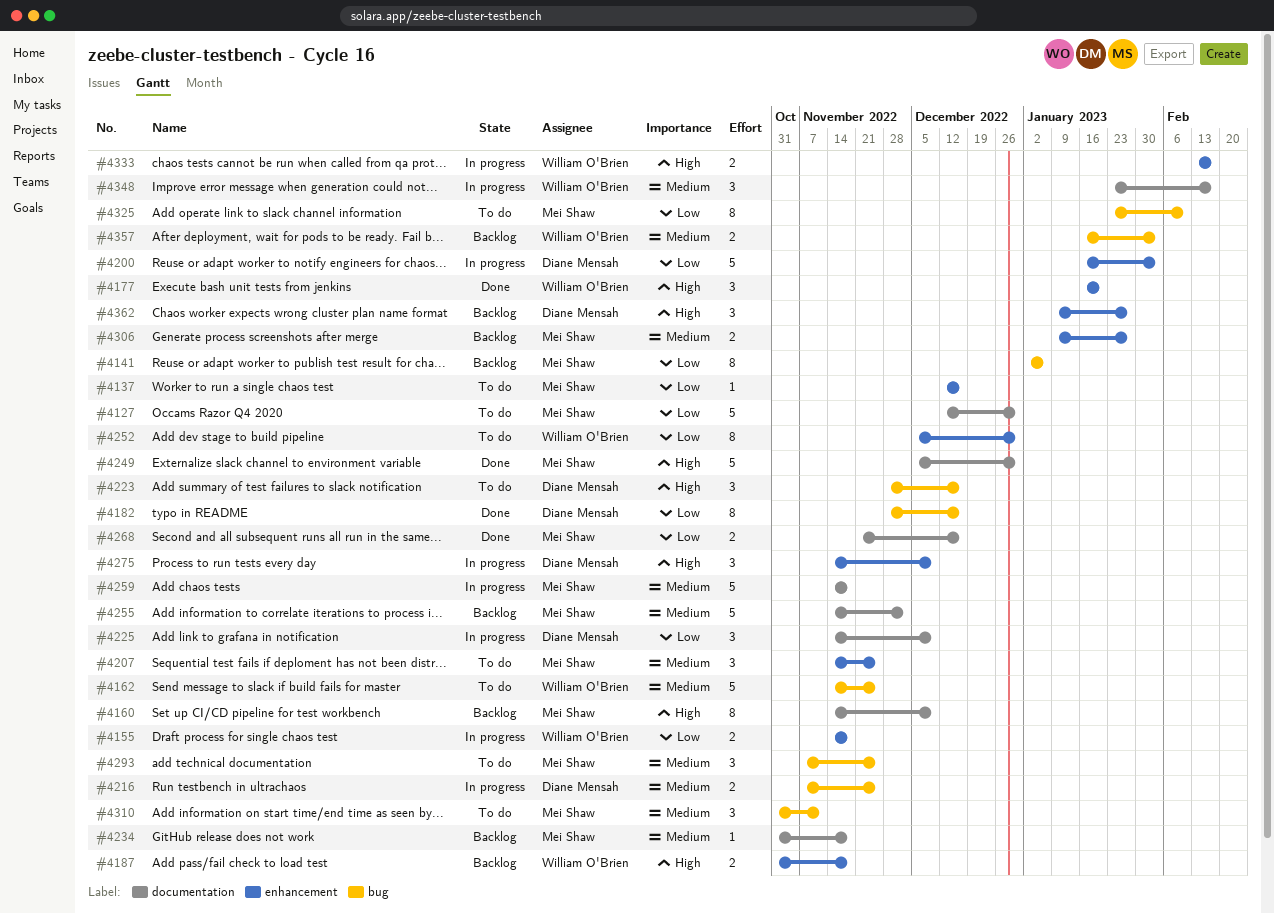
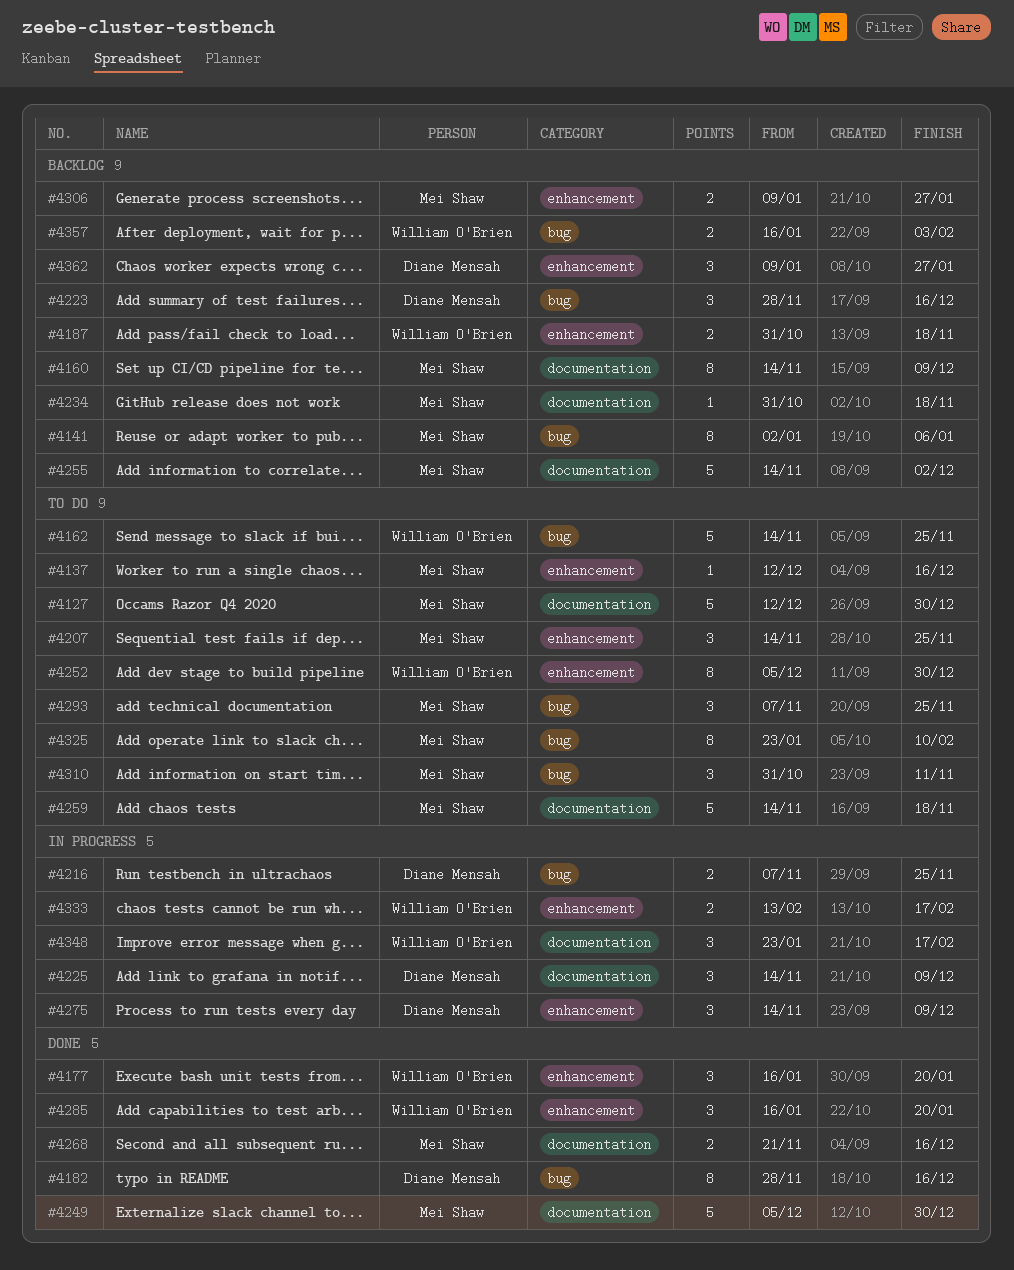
#4155: present -> none
#4200: present -> none
#4223, status: To do -> Backlog
#4259, status: In progress -> To do
#4285: none -> present

